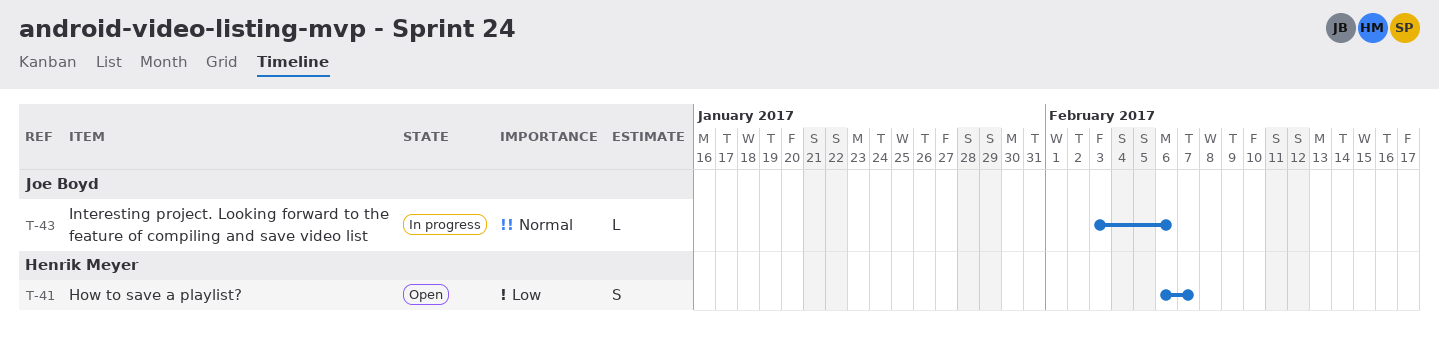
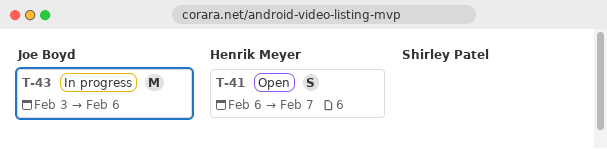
T-43, estimate: L -> M

